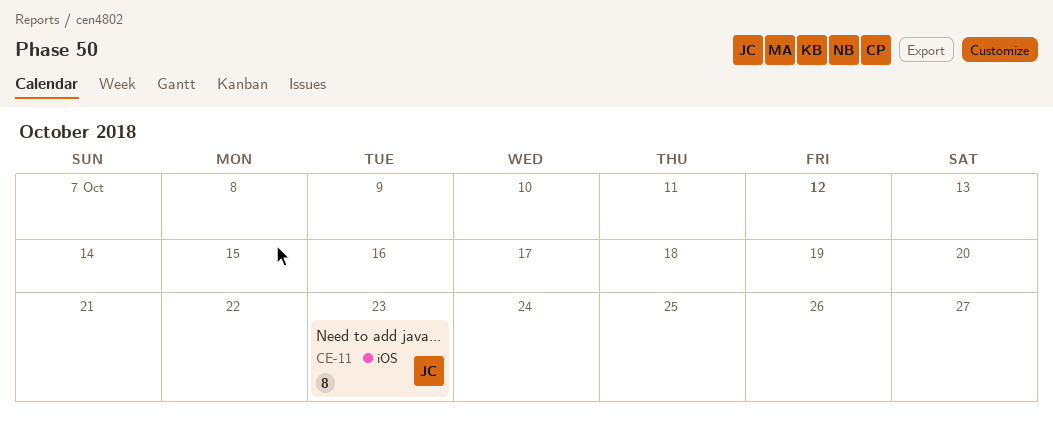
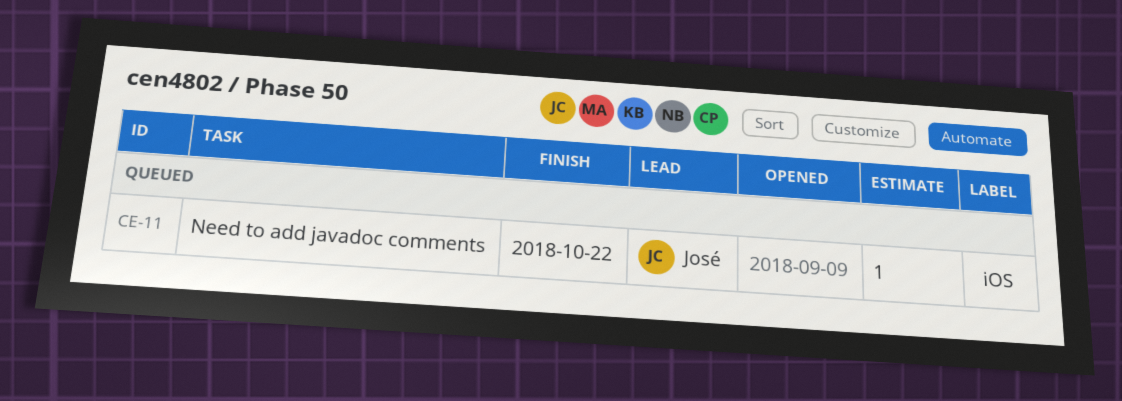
CE-11, estimate: 8 -> 1
CE-11, due: Oct 23 -> Oct 22

